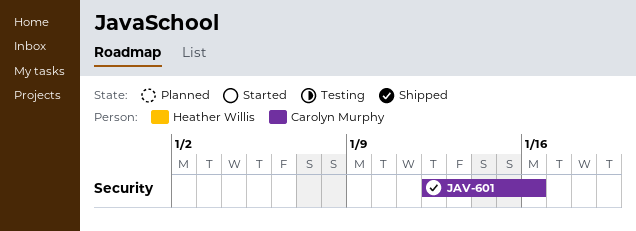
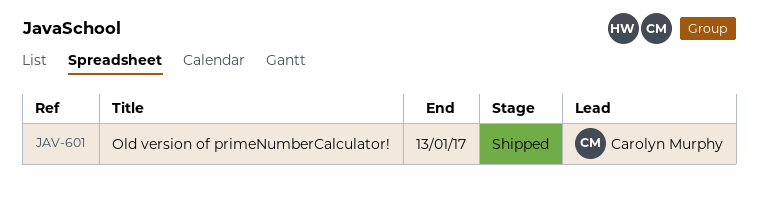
JAV-601, due: Jan 16 -> Jan 13

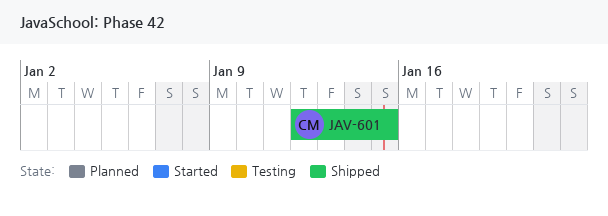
JAV-601, due: Jan 13 -> Jan 15

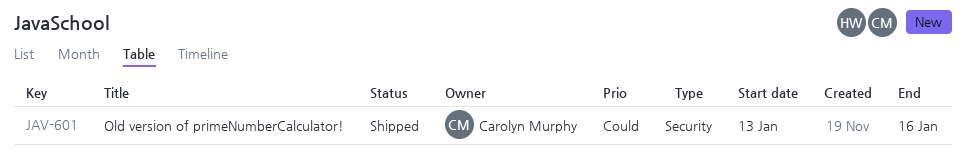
JAV-601, start: Jan 12 -> Jan 13
JAV-601, due: Jan 15 -> Jan 16

